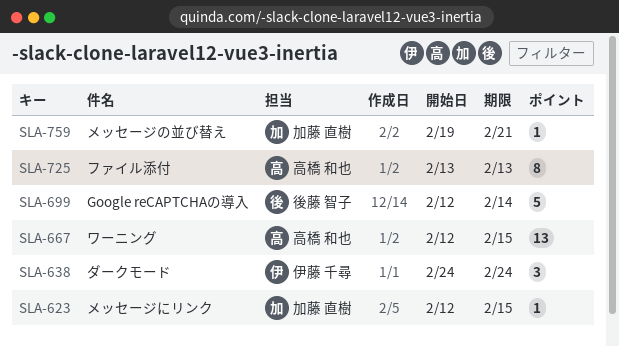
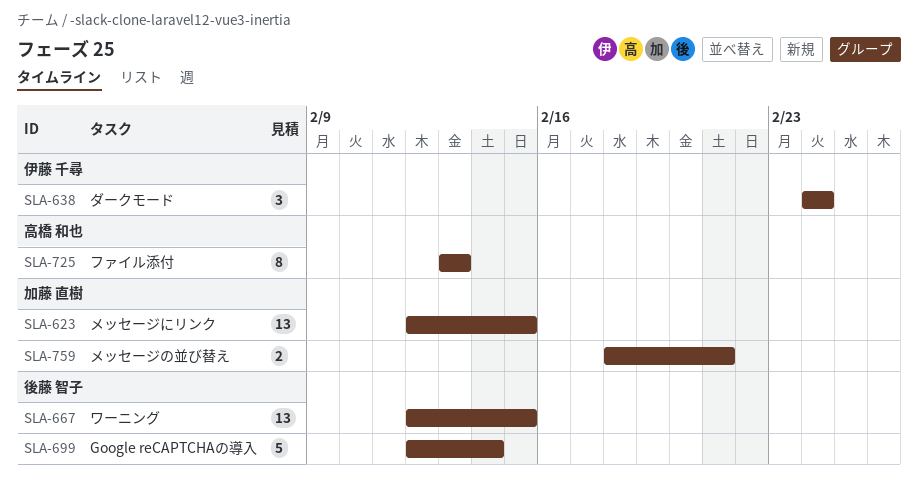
SLA-623, estimate: 1 -> 13
SLA-667, owner: 高橋 和也 -> 後藤 智子
SLA-759, estimate: 1 -> 2
SLA-759, start: Feb 19 -> Feb 18

